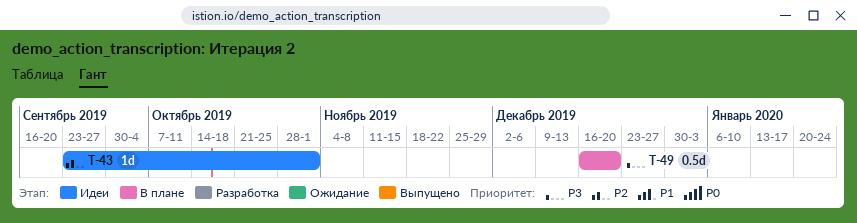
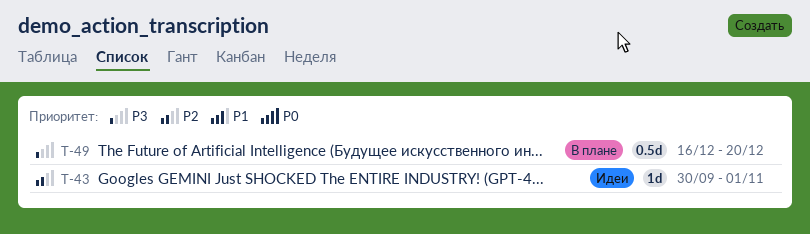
T-43, start: Sep 23 -> Sep 30

